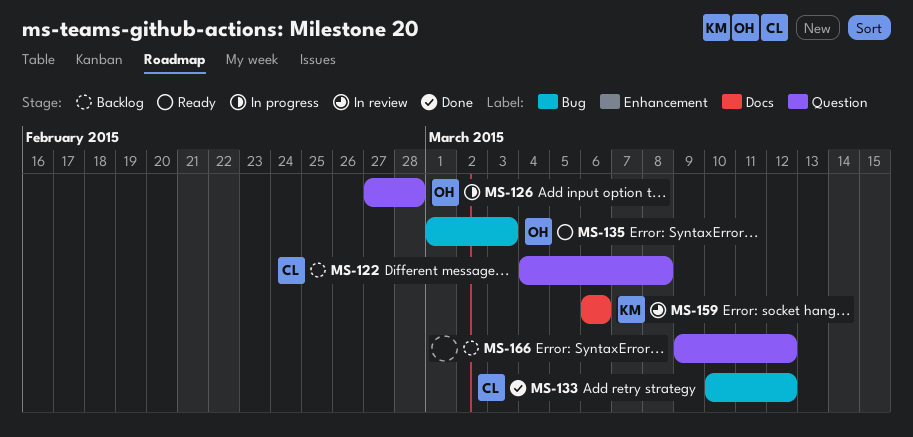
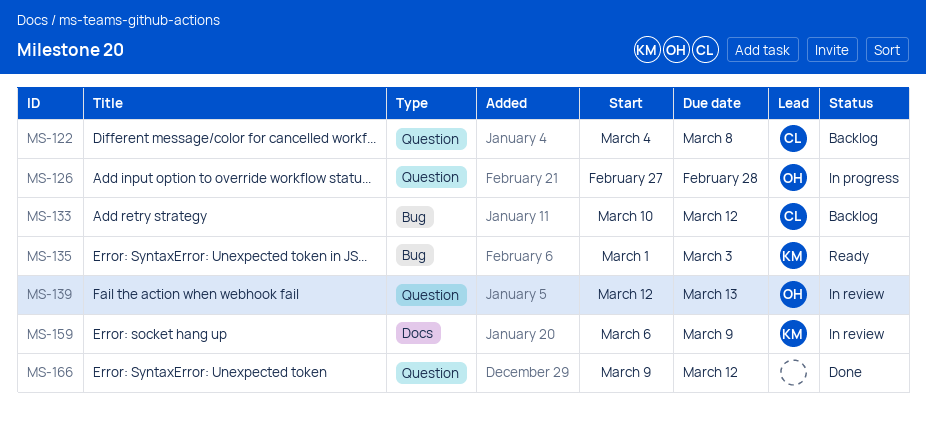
MS-133, status: Done -> Backlog
MS-135, owner: OH -> KM
MS-139: none -> present
MS-159, due: Mar 6 -> Mar 9
MS-166, status: Backlog -> Done

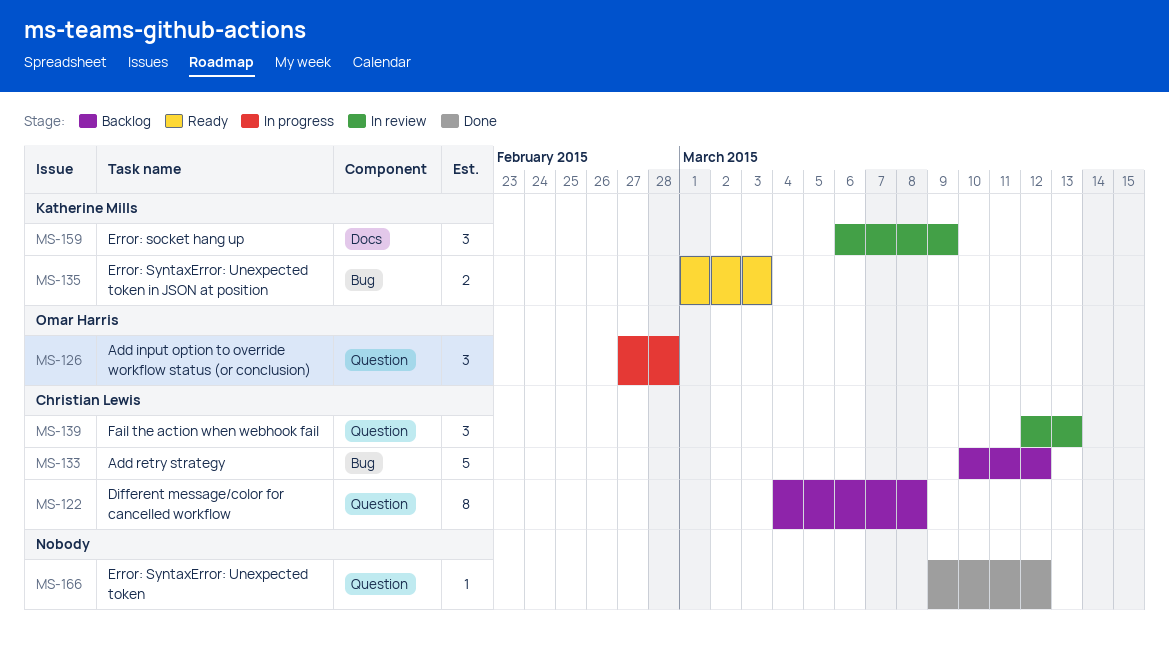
MS-139, owner: Omar Harris -> Christian Lewis

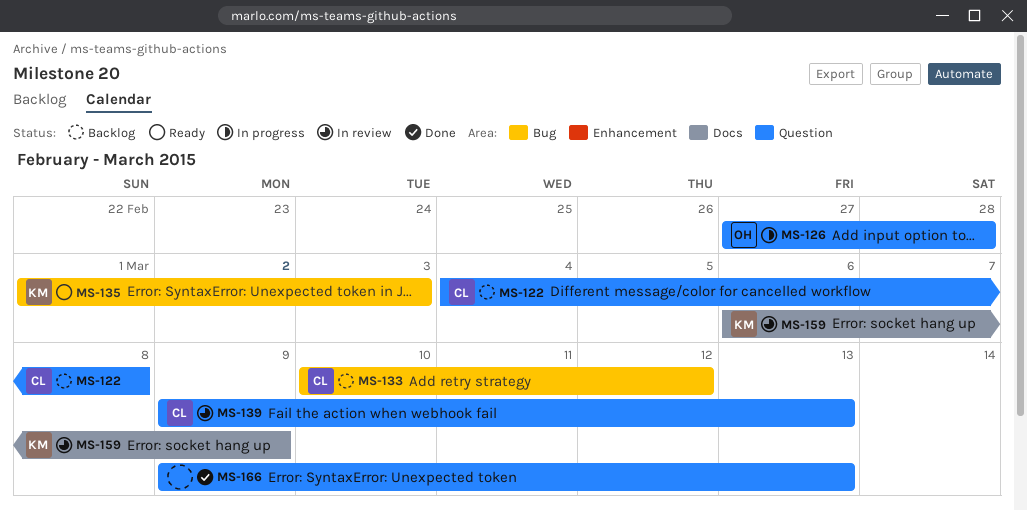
MS-139, start: Mar 12 -> Mar 9
MS-166, due: Mar 12 -> Mar 13

